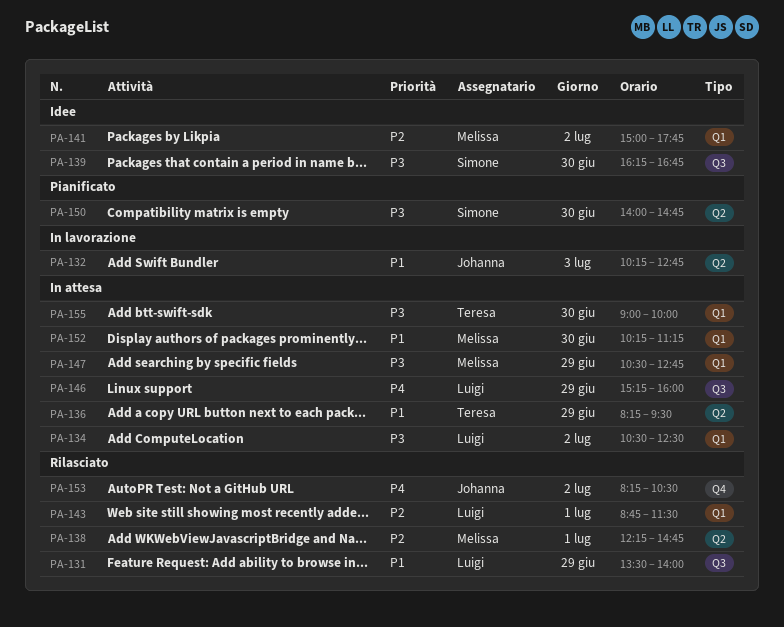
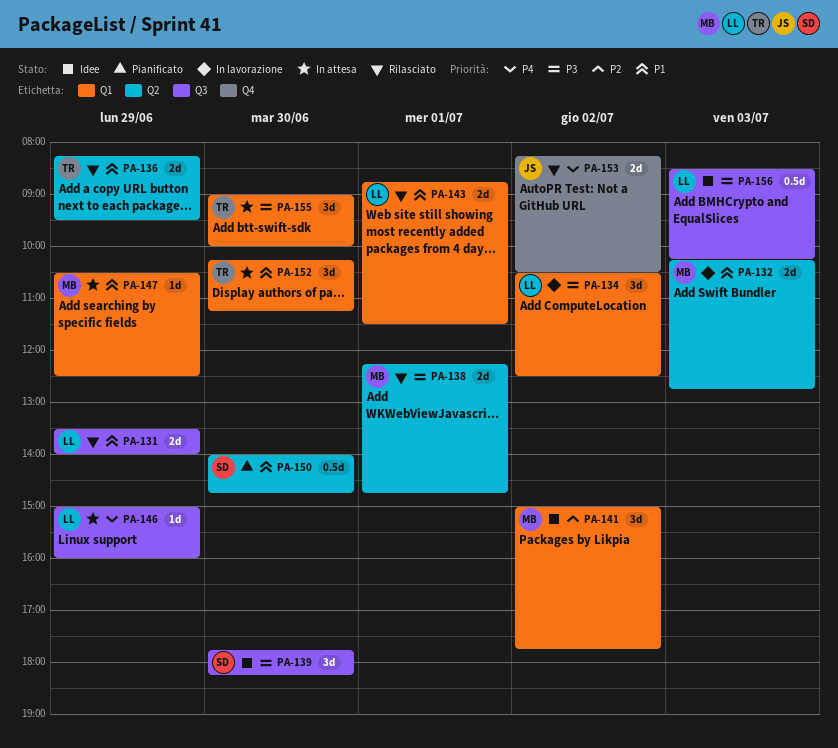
PA-132, owner: Johanna -> Melissa
PA-134, status: In attesa -> In lavorazione
PA-136, status: In attesa -> Rilasciato
PA-138, priority: P2 -> P3
PA-139, begins: 16:15 -> 17:45
PA-139, ends: 16:45 -> 18:15
PA-143, priority: P2 -> P1
PA-146, begins: 15:15 -> 15:00
PA-147, priority: P3 -> P1
PA-147, ends: 12:45 -> 12:30
PA-150, priority: P3 -> P1
PA-152, owner: Melissa -> Teresa
PA-156: none -> present

